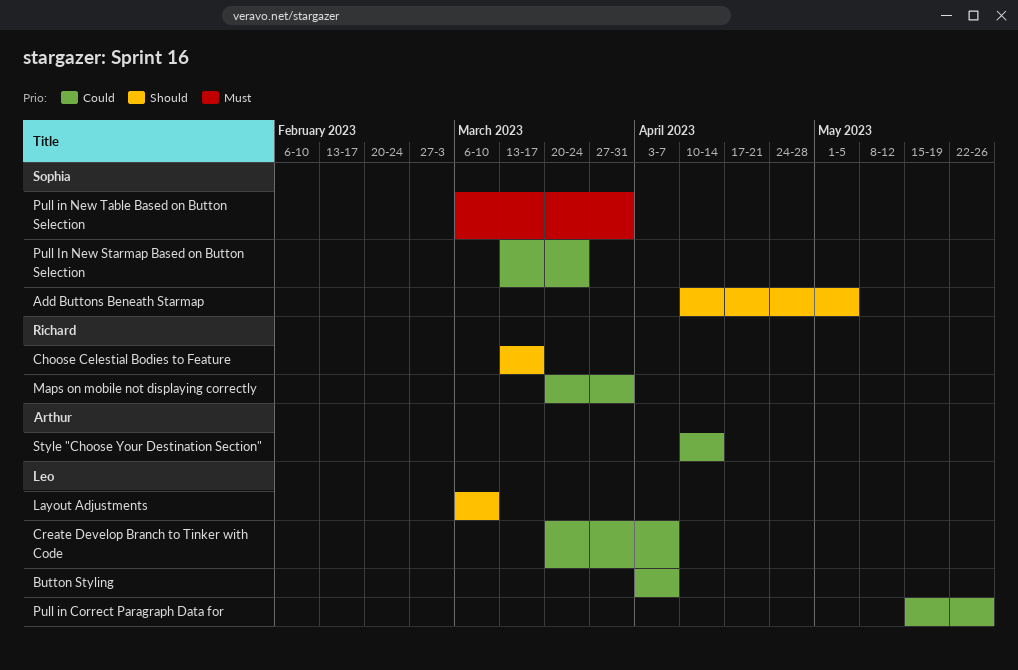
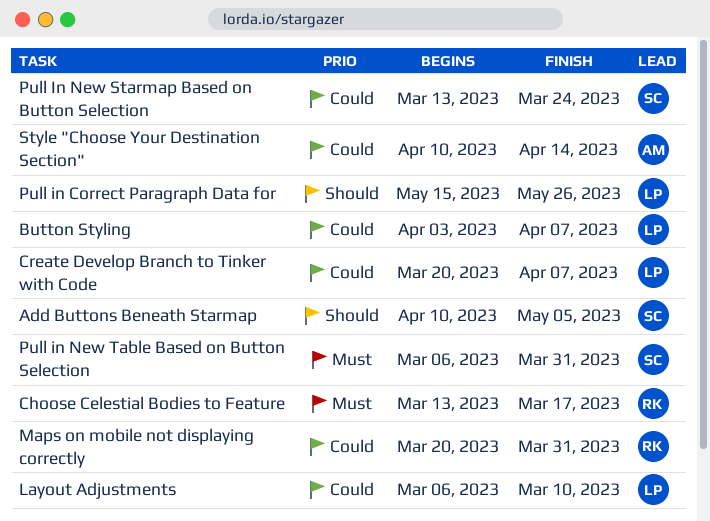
Choose Celestial Bodies to Feature, priority: Should -> Must
Layout Adjustments, priority: Should -> Could
Pull in Correct Paragraph Data for, priority: Could -> Should

